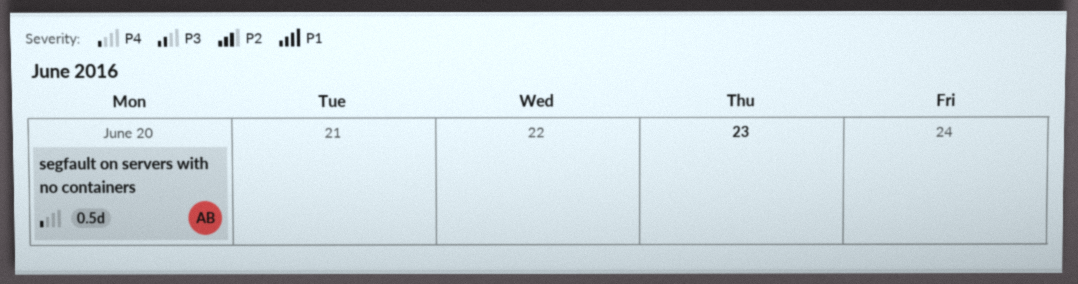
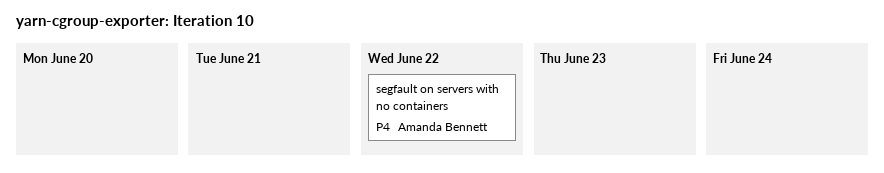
segfault on servers with no containers, due: Jun 20 -> Jun 22

